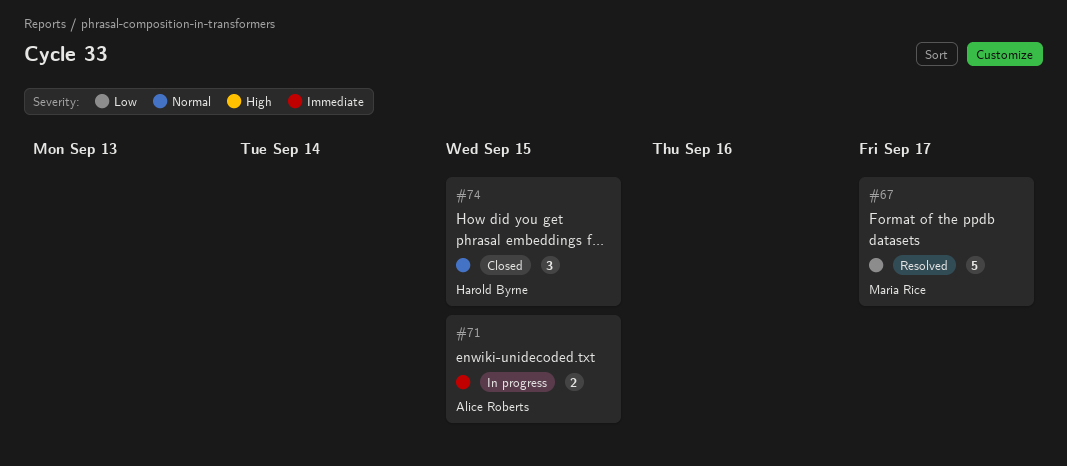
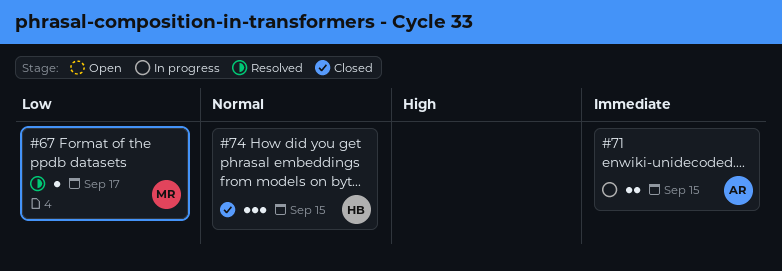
#67, estimate: 5 -> 1

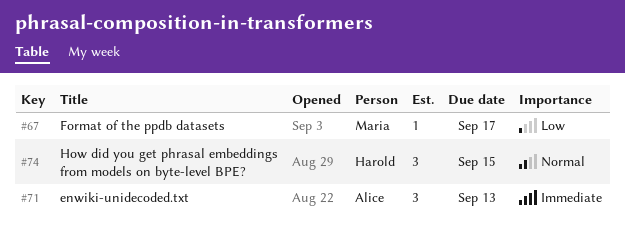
#71, estimate: 2 -> 3
#71, due: Sep 15 -> Sep 13

